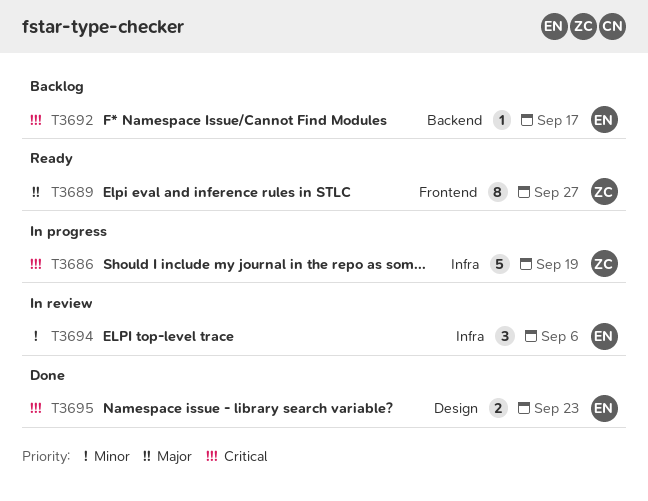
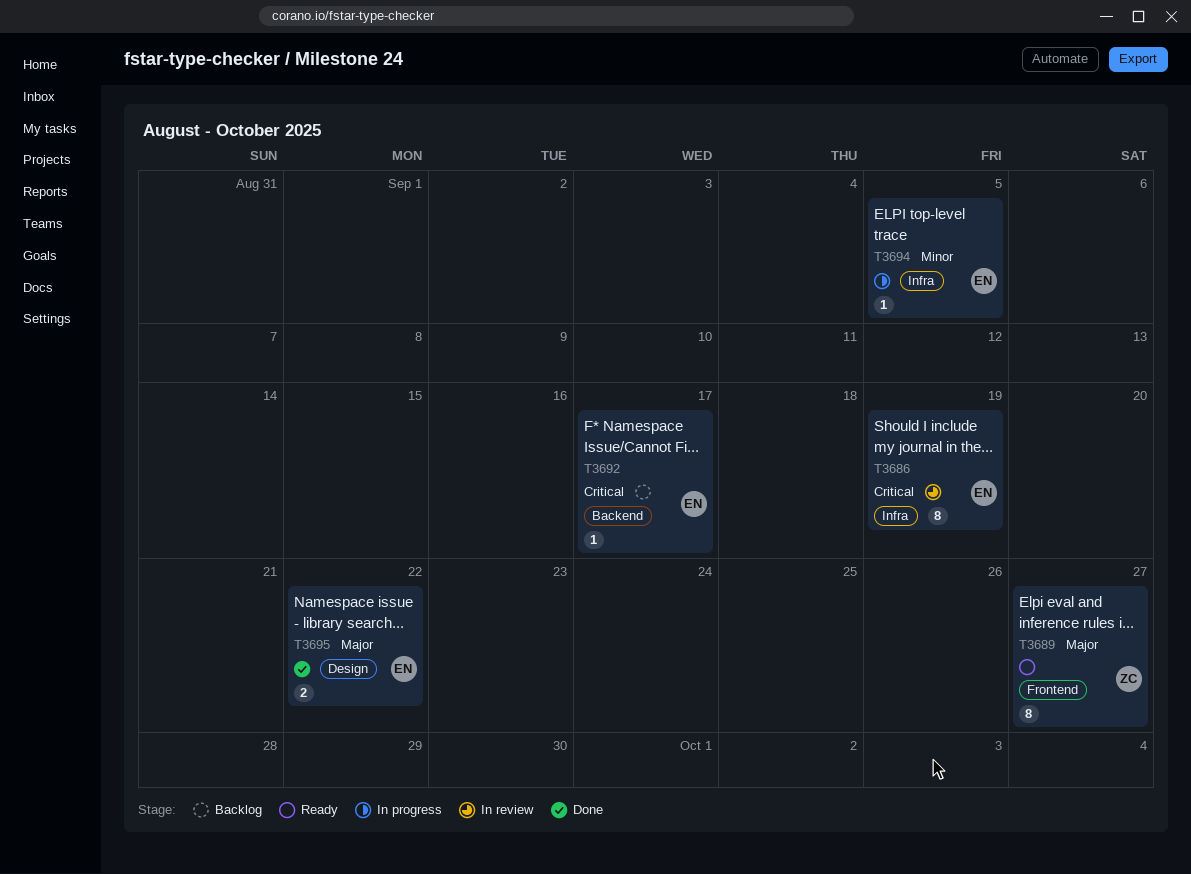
T3686, status: In progress -> In review
T3686, owner: ZC -> EN
T3686, estimate: 5 -> 8
T3694, status: In review -> In progress
T3694, estimate: 3 -> 1
T3694, due: Sep 6 -> Sep 5
T3695, priority: Critical -> Major
T3695, due: Sep 23 -> Sep 22

